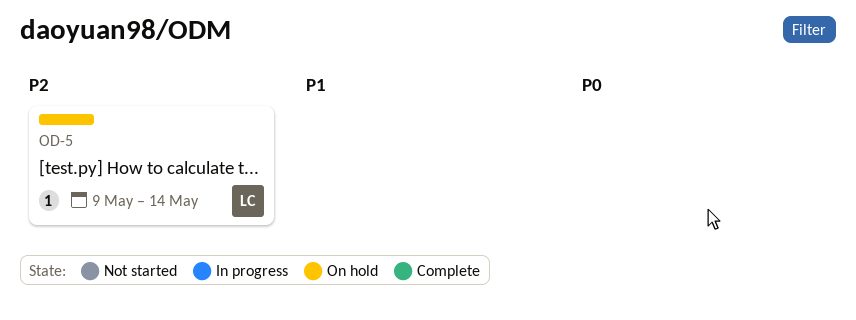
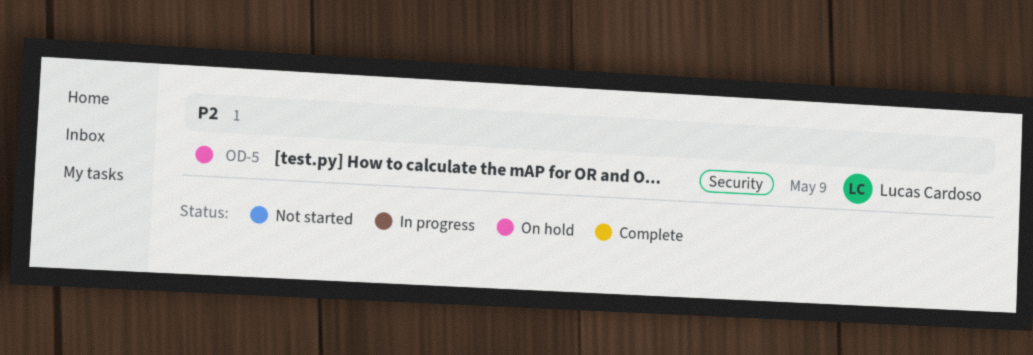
OD-5, due: May 14 -> May 9

